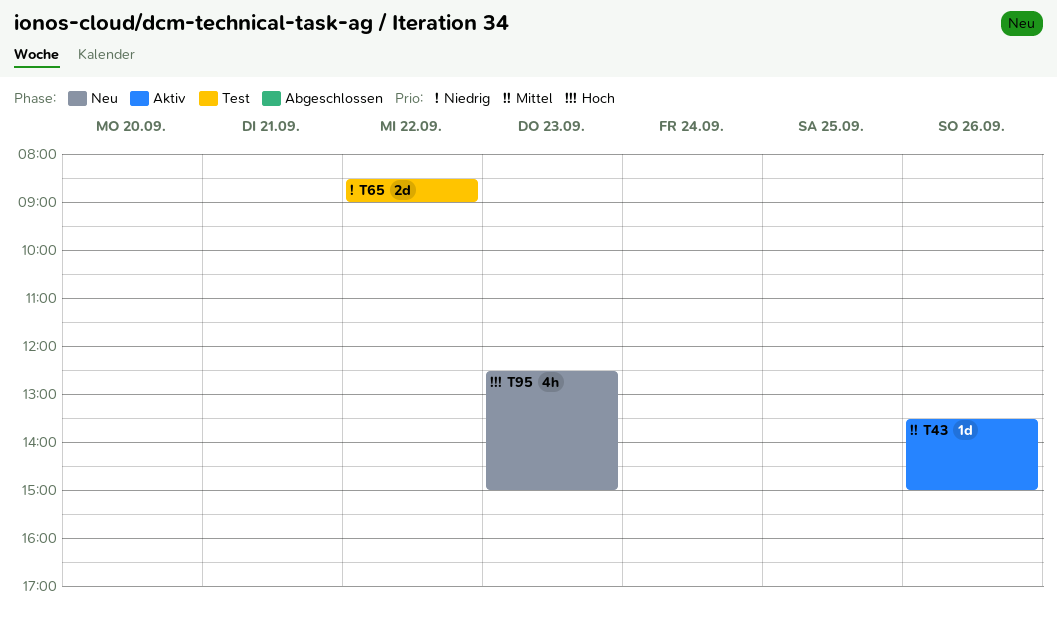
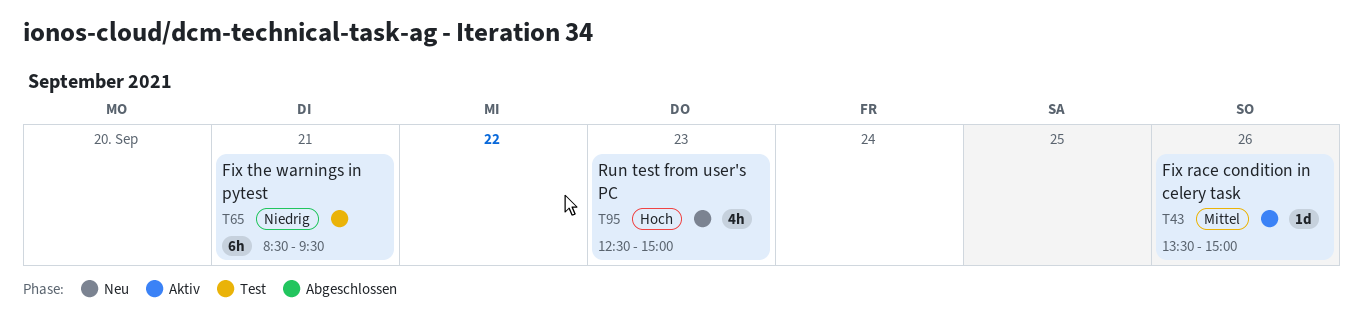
T65, estimate: 2d -> 6h
T65, day: Sep 22 -> Sep 21
T65, ends: 09:00 -> 09:30

